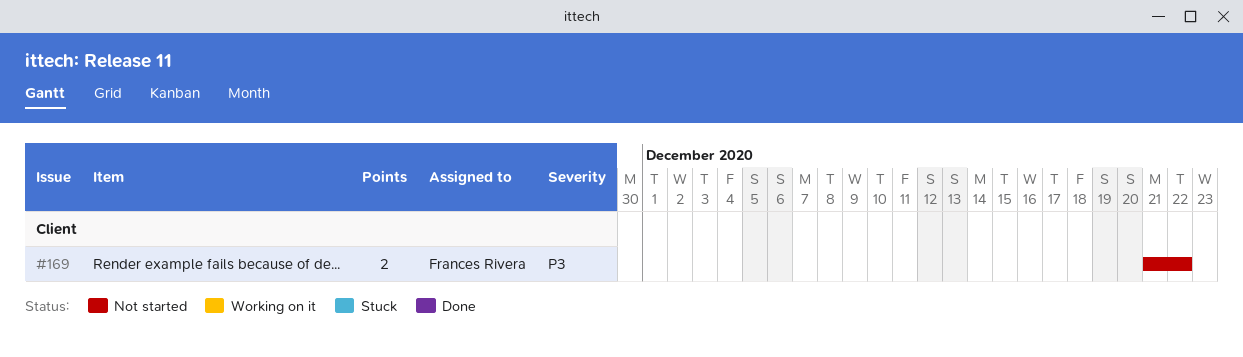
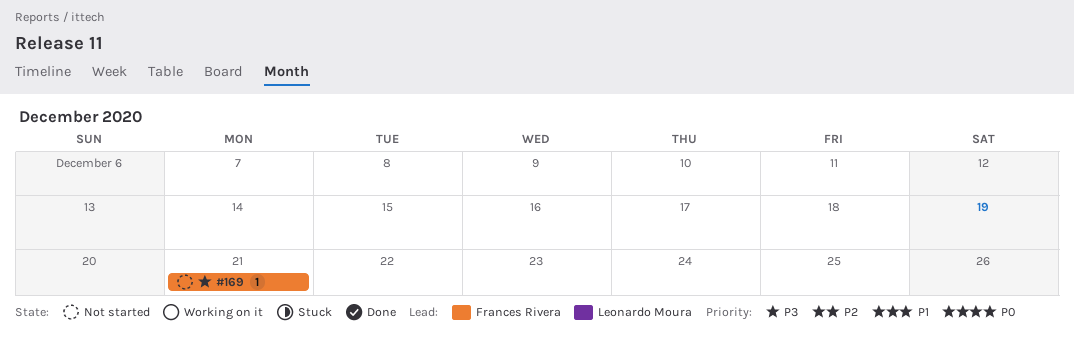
#169, estimate: 2 -> 1
#169, due: Dec 22 -> Dec 21

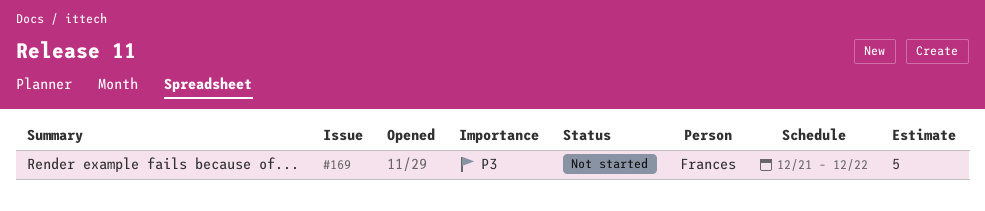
#169, estimate: 1 -> 5
#169, due: Dec 21 -> Dec 22

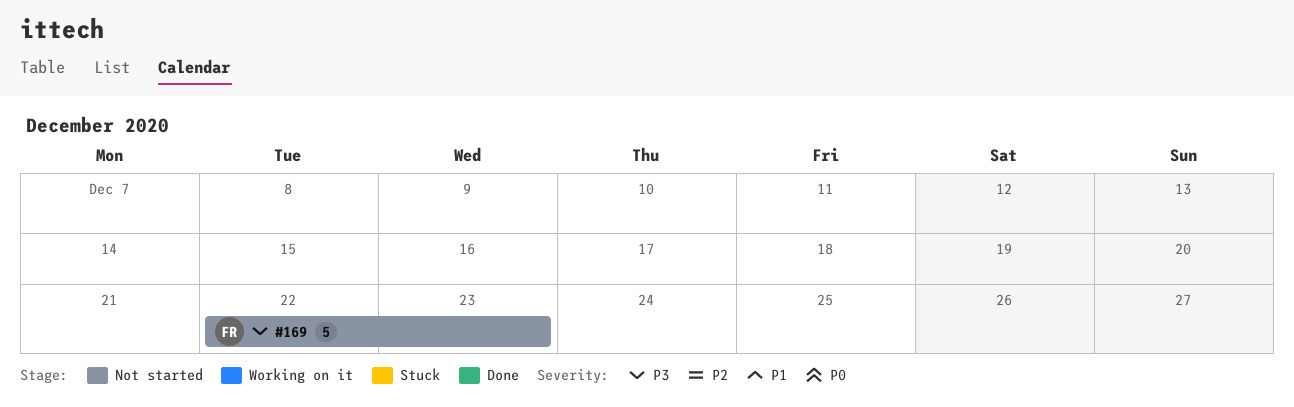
#169, start: Dec 21 -> Dec 22
#169, due: Dec 22 -> Dec 23

